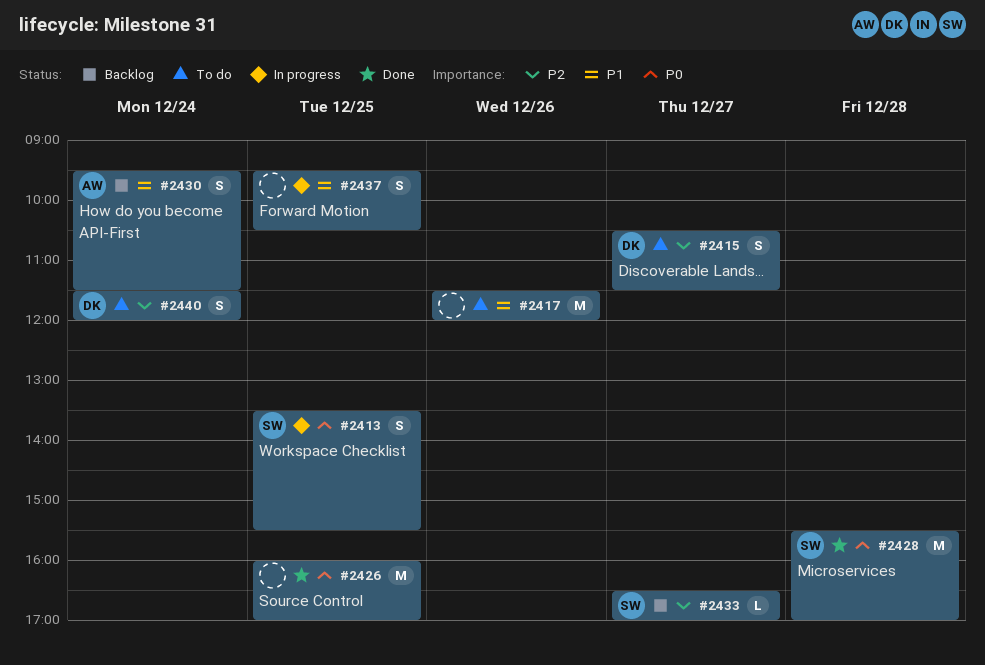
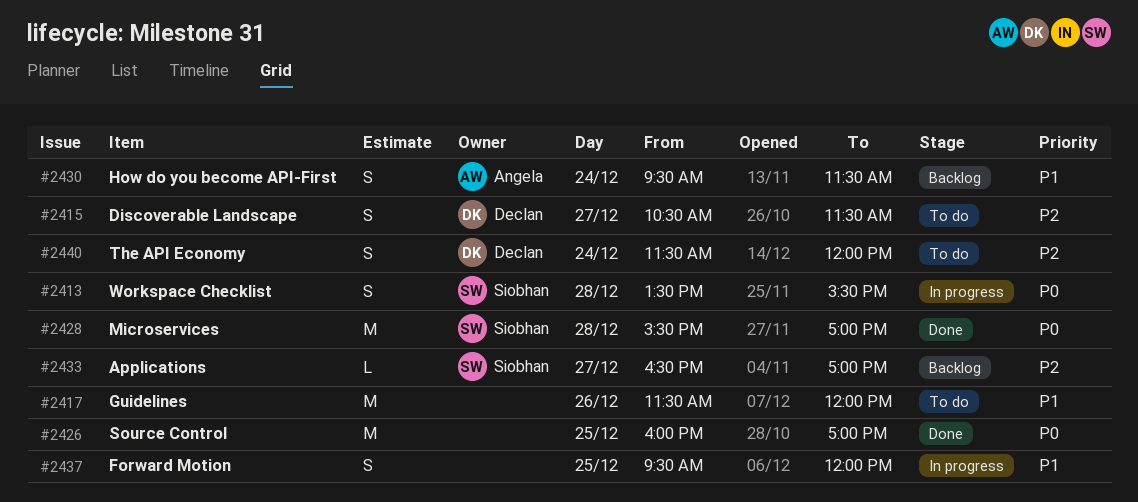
#2413, day: Dec 25 -> Dec 28
#2437, ends: 10:30 -> 12:00

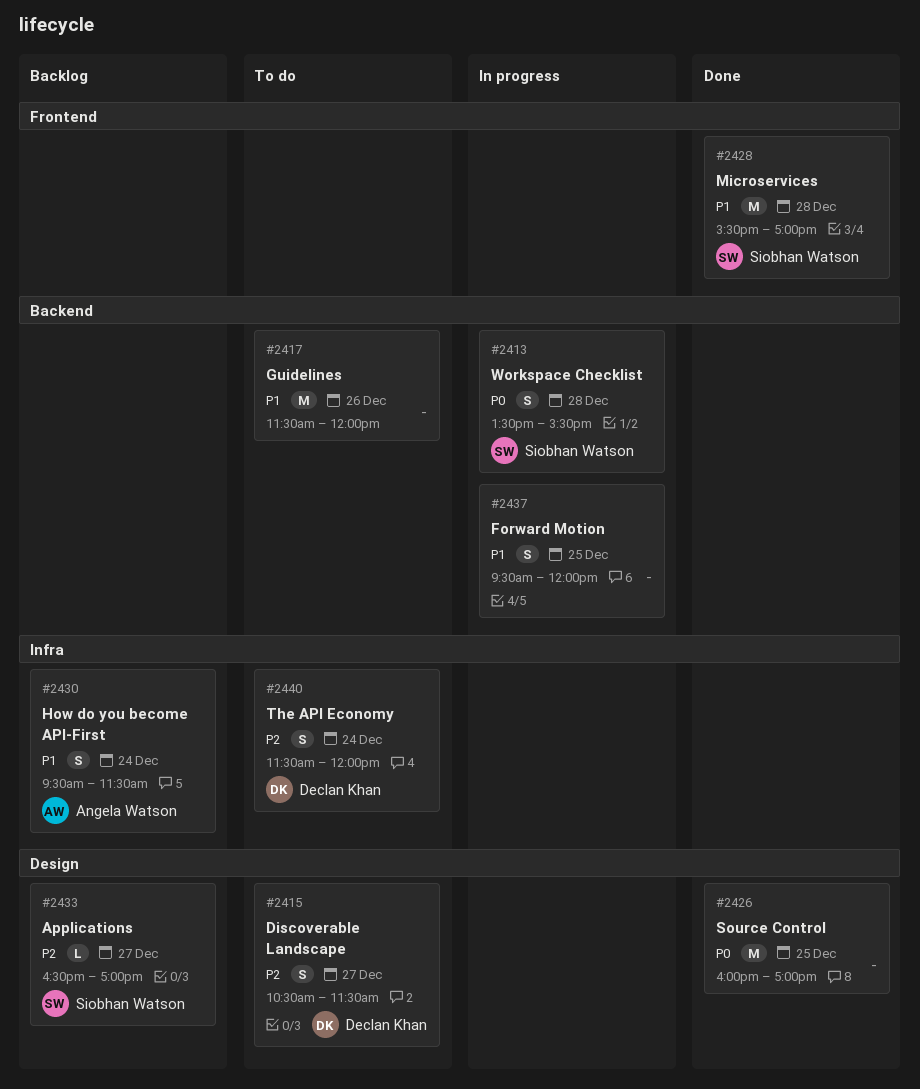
#2428, priority: P0 -> P1

